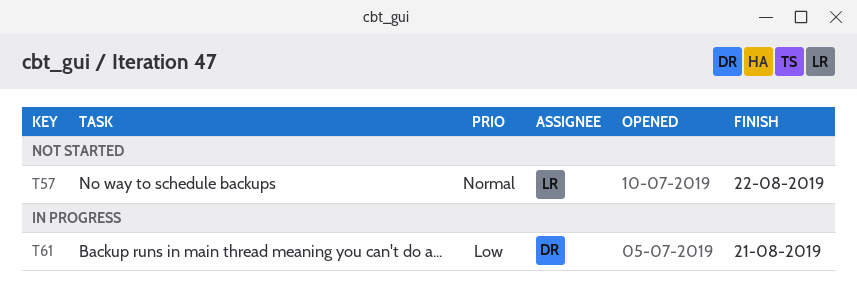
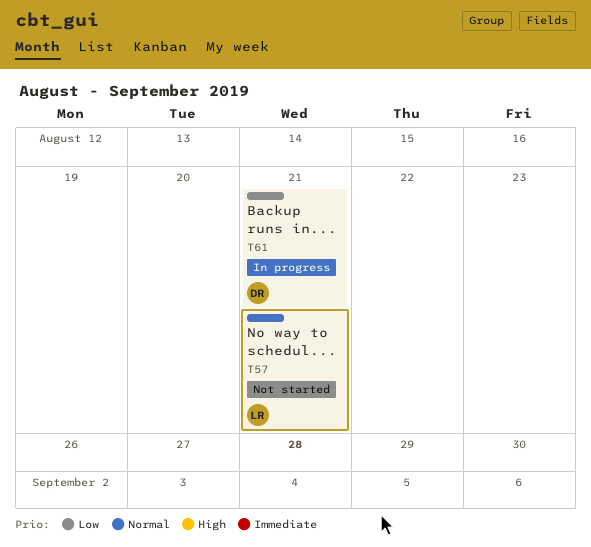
T57, due: Aug 22 -> Aug 21

